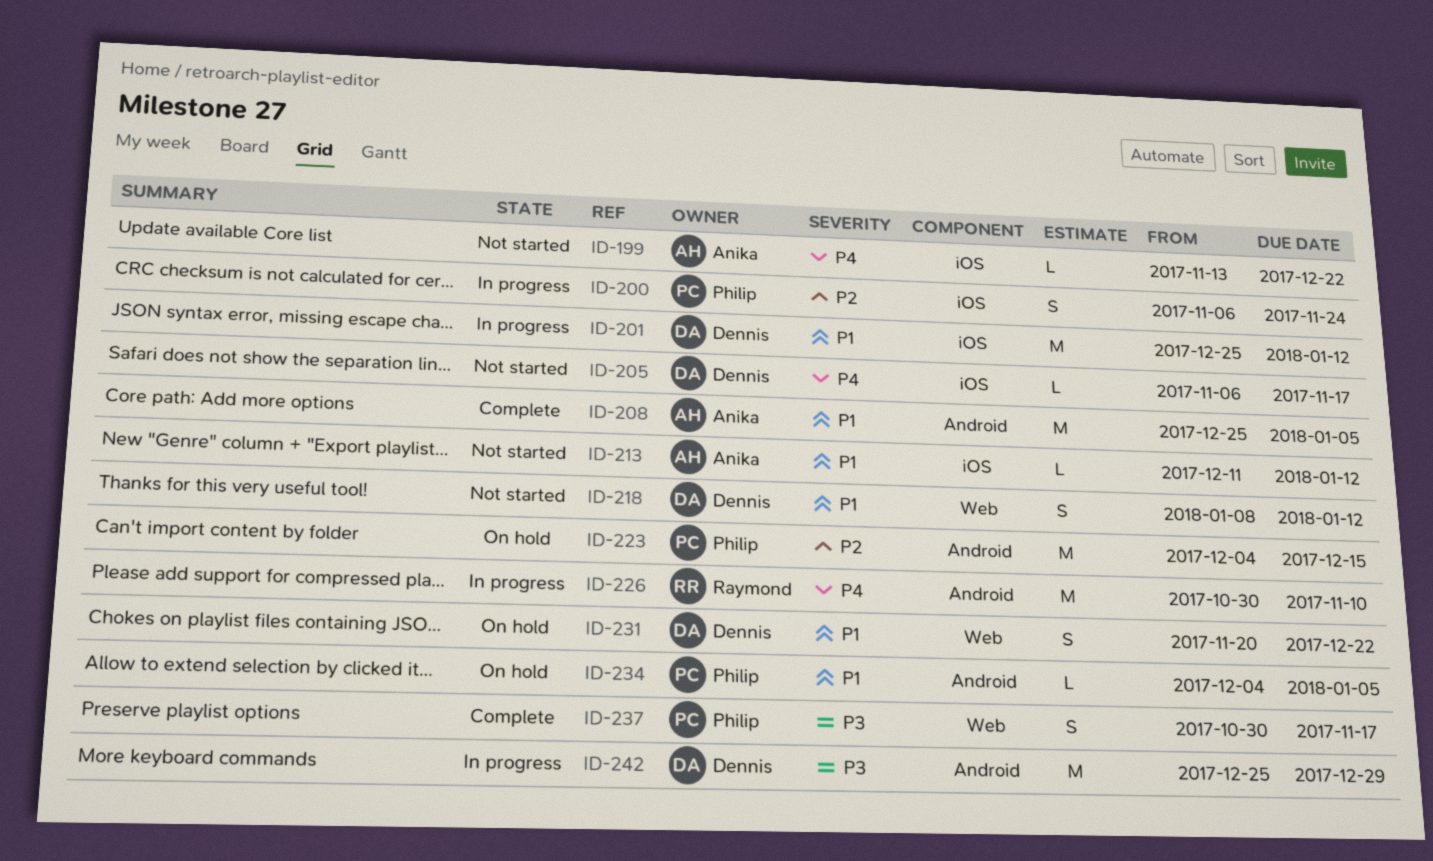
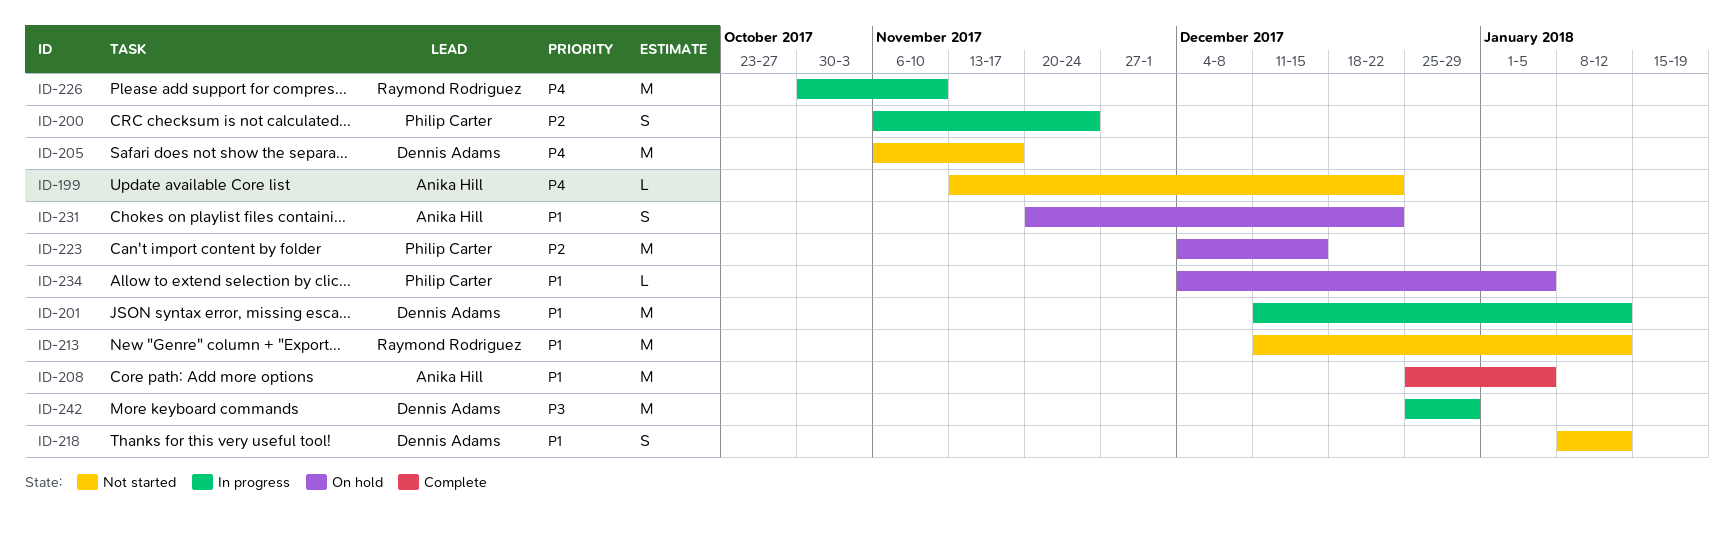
ID-201, start: Dec 25 -> Dec 11
ID-205, estimate: L -> M
ID-213, owner: Anika Hill -> Raymond Rodriguez
ID-213, estimate: L -> M
ID-231, owner: Dennis Adams -> Anika Hill
ID-237: present -> none

